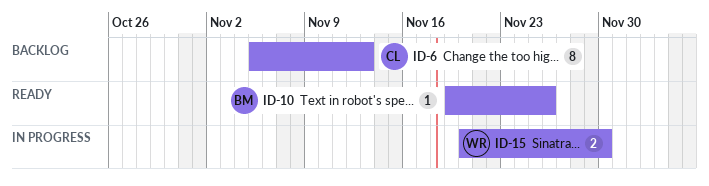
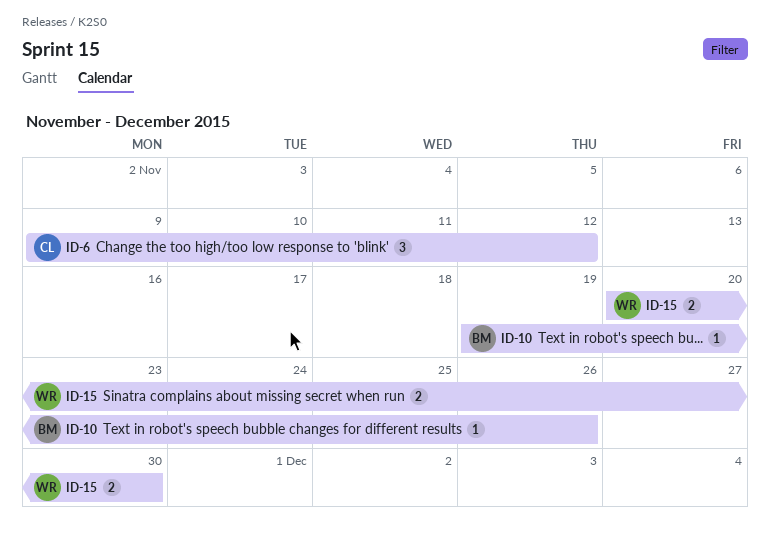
ID-6, estimate: 8 -> 3
ID-6, start: Nov 5 -> Nov 9
ID-6, due: Nov 13 -> Nov 12

